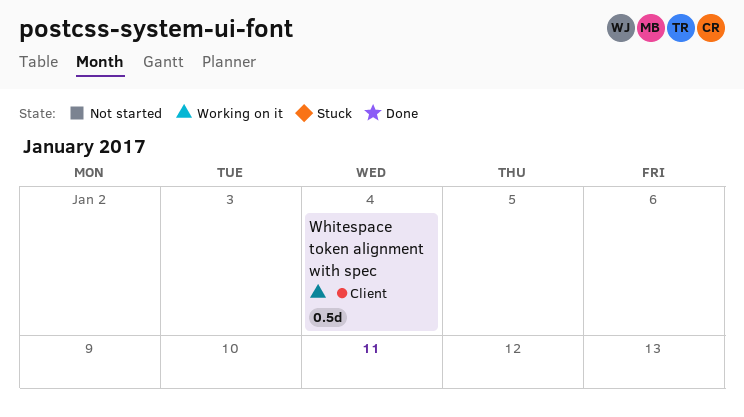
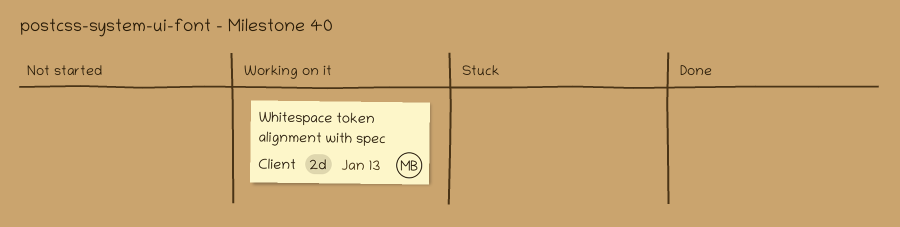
Whitespace token alignment with spec, estimate: 0.5d -> 2d
Whitespace token alignment with spec, due: Jan 4 -> Jan 13

